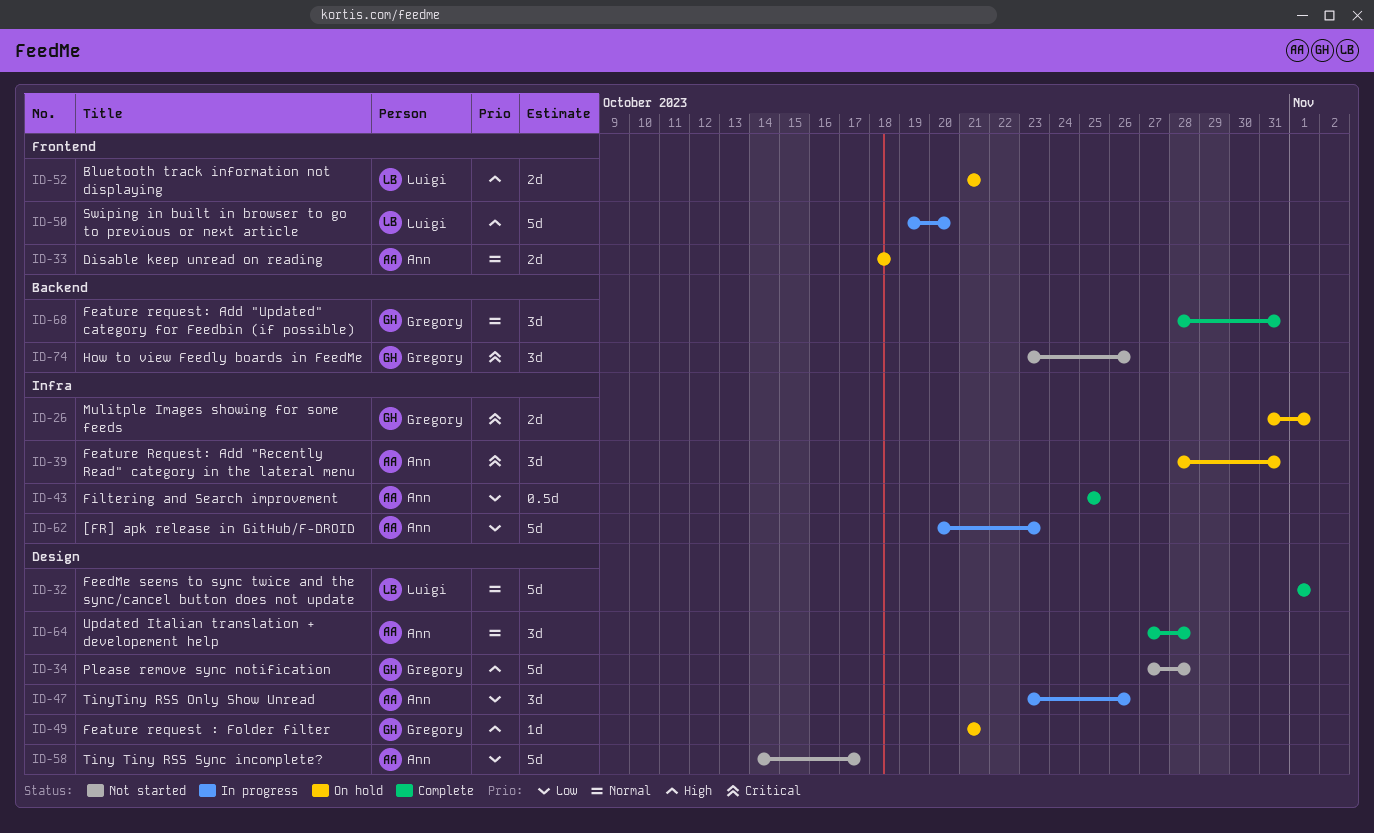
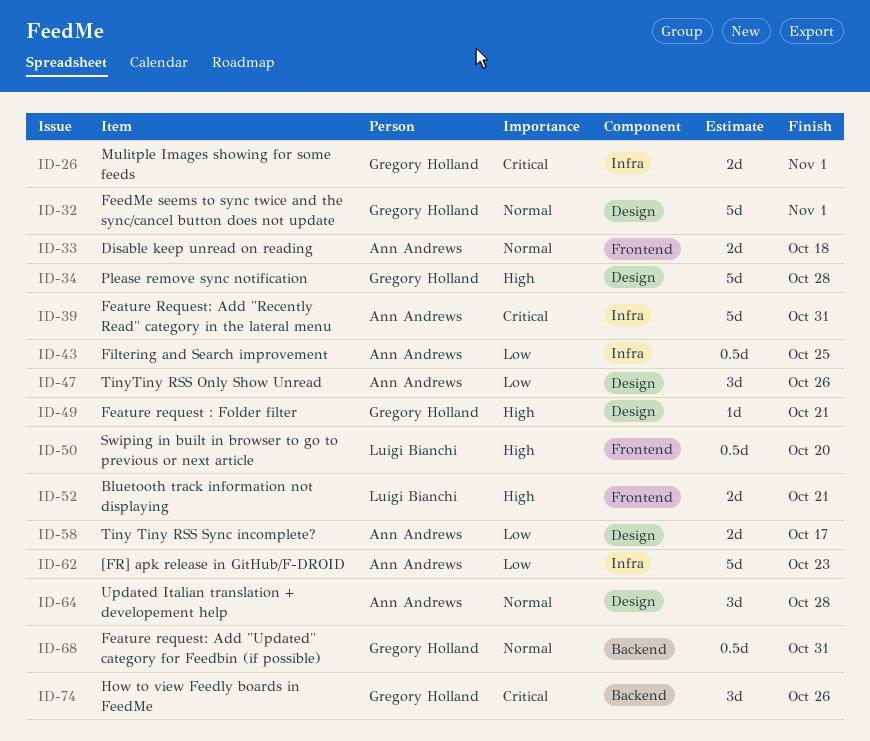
ID-32, owner: Luigi Bianchi -> Gregory Holland
ID-39, estimate: 3d -> 5d
ID-50, estimate: 5d -> 0.5d
ID-58, estimate: 5d -> 2d
ID-68, estimate: 3d -> 0.5d

